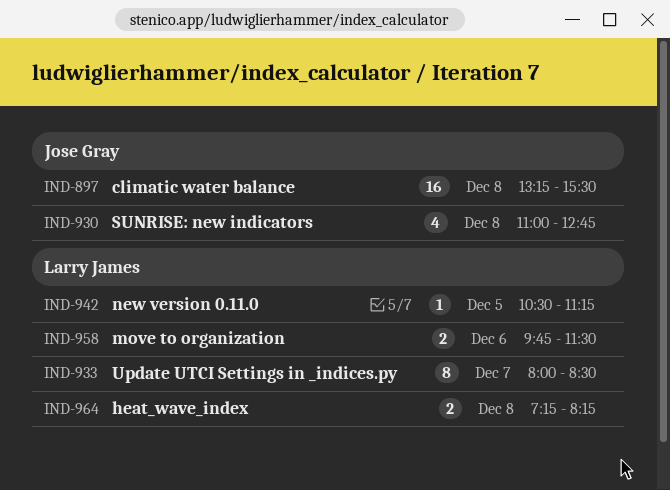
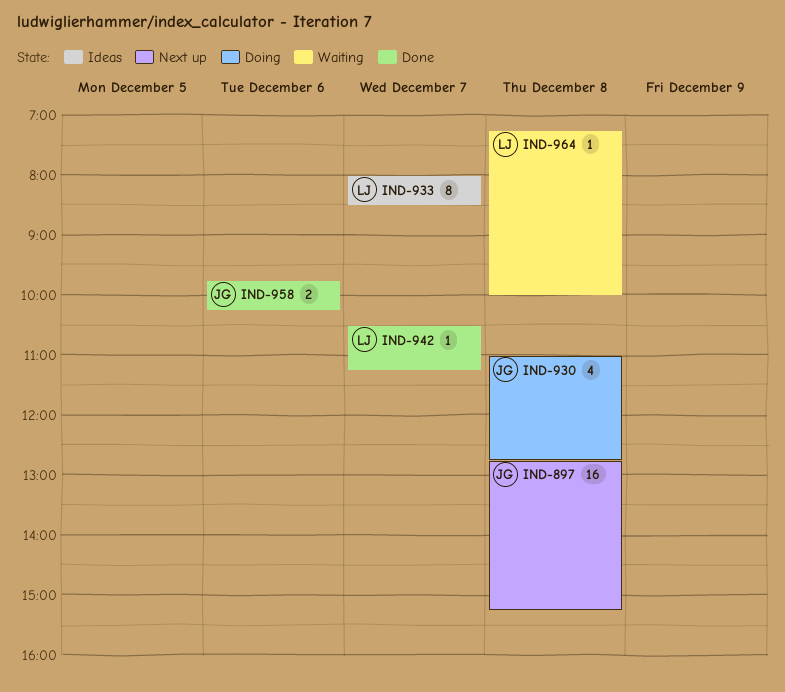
IND-897, begins: 13:15 -> 12:45
IND-897, ends: 15:30 -> 15:15
IND-942, day: Dec 5 -> Dec 7
IND-958, owner: Larry James -> Jose Gray
IND-958, ends: 11:30 -> 10:15
IND-964, estimate: 2 -> 1
IND-964, ends: 08:15 -> 10:00

